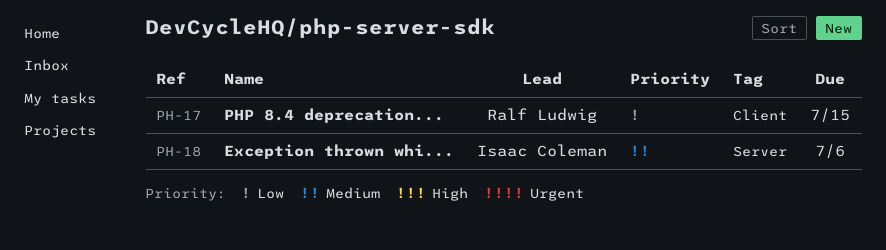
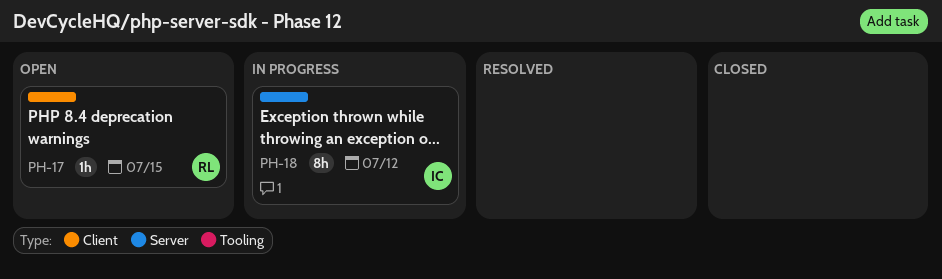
PH-18, due: Jul 6 -> Jul 12

